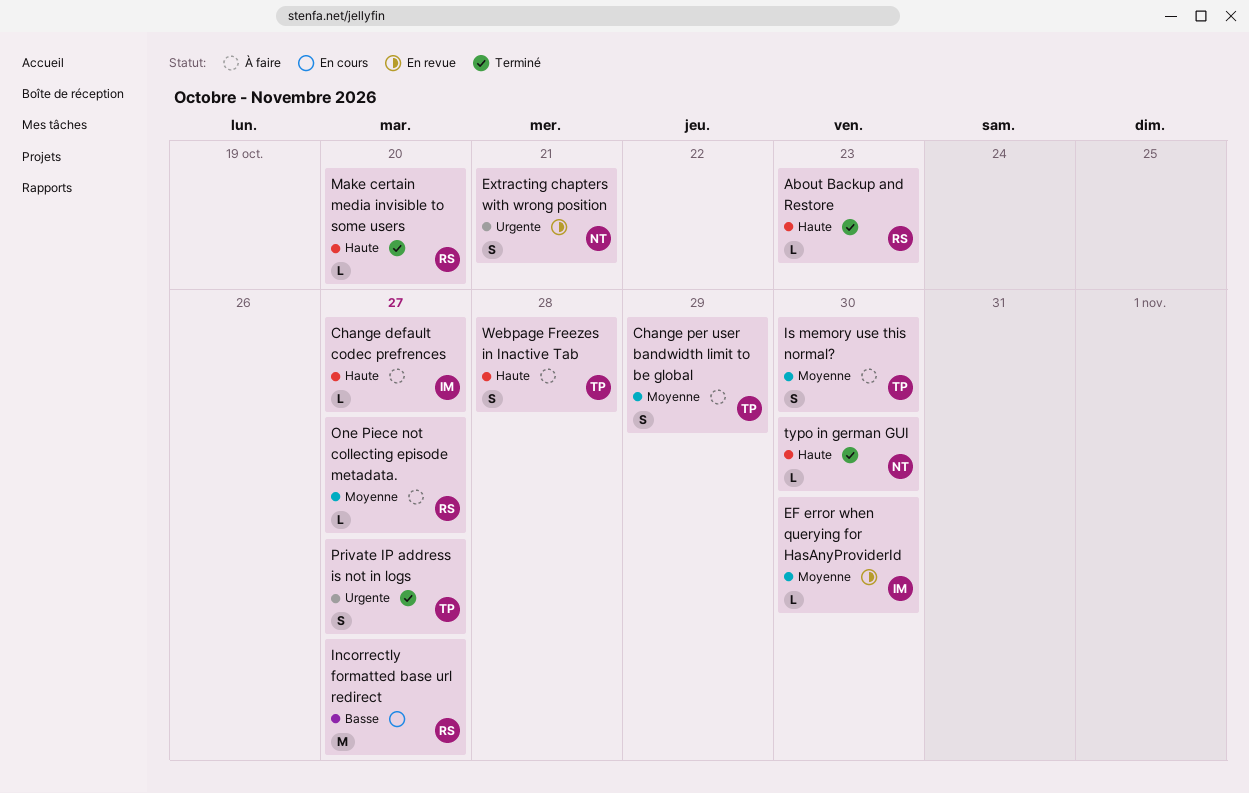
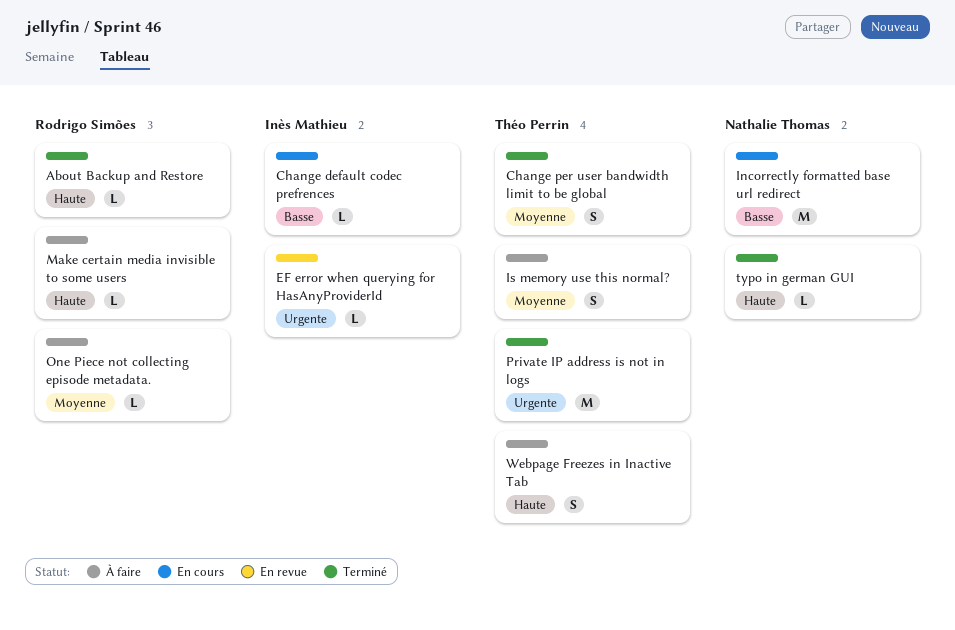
Change default codec prefrences, status: À faire -> En cours
Change default codec prefrences, priority: Haute -> Basse
Change per user bandwidth limit to be global, status: À faire -> Terminé
EF error when querying for HasAnyProviderId, priority: Moyenne -> Urgente
Extracting chapters with wrong position: present -> none
Incorrectly formatted base url redirect, owner: Rodrigo Simões -> Nathalie Thomas
Make certain media invisible to some users, status: Terminé -> À faire
Private IP address is not in logs, estimate: S -> M

